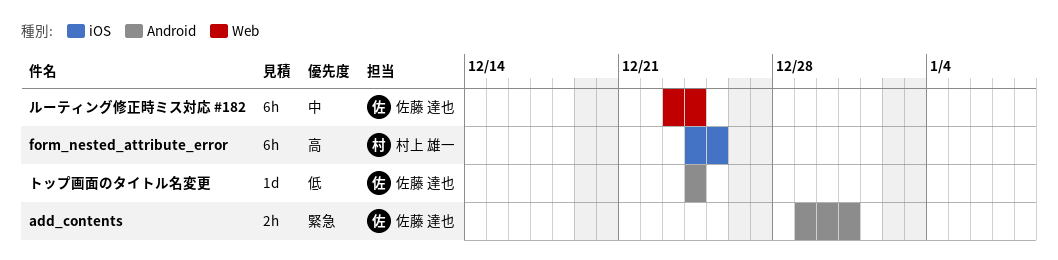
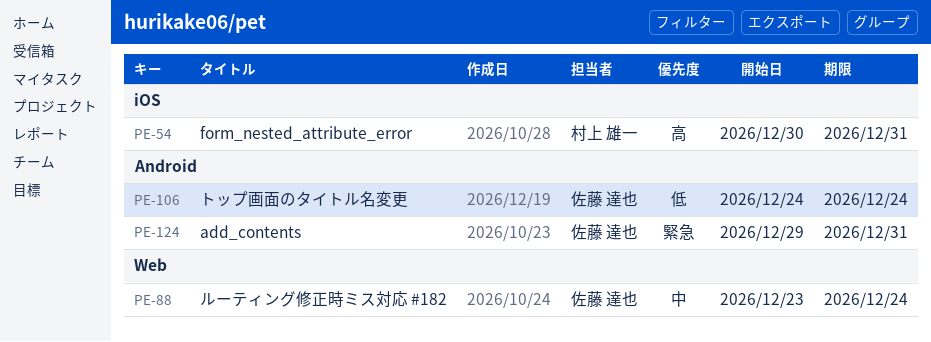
form_nested_attribute_error, start: Dec 24 -> Dec 30
form_nested_attribute_error, due: Dec 25 -> Dec 31

